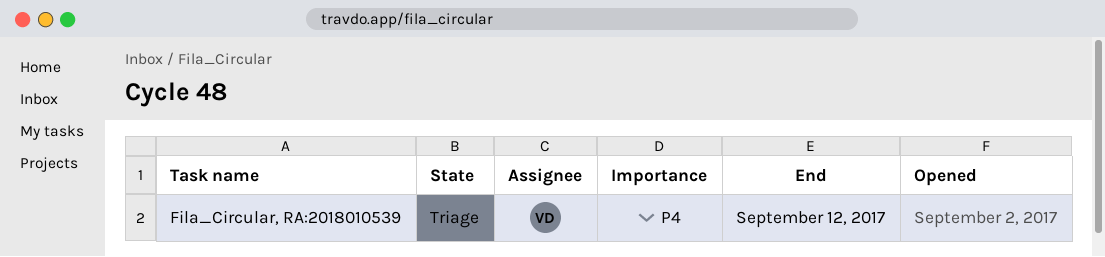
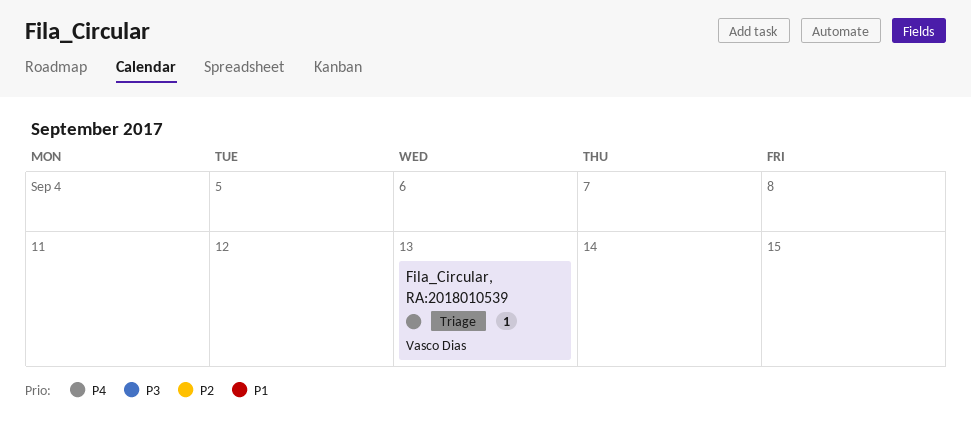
Fila_Circular, RA:2018010539, due: Sep 12 -> Sep 13

